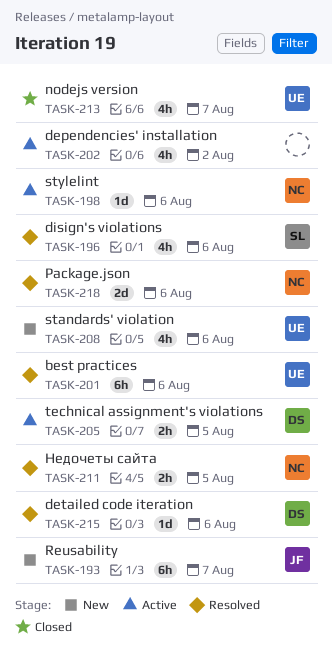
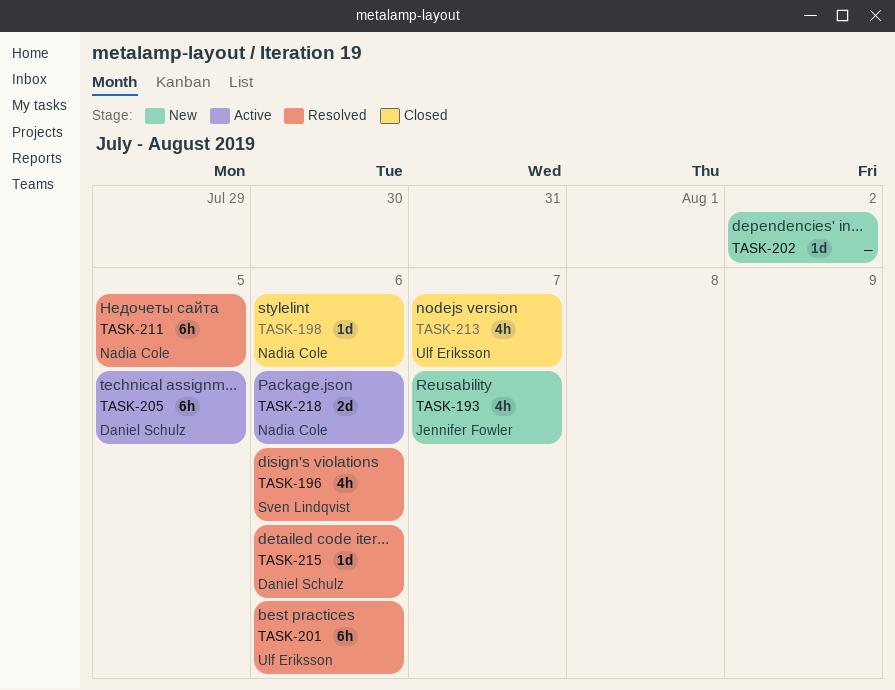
TASK-193, estimate: 6h -> 4h
TASK-198, status: Active -> Closed
TASK-202, status: Active -> New
TASK-202, estimate: 4h -> 1d
TASK-205, estimate: 2h -> 6h
TASK-208: present -> none
TASK-211, estimate: 2h -> 6h
TASK-218, status: Resolved -> Active

